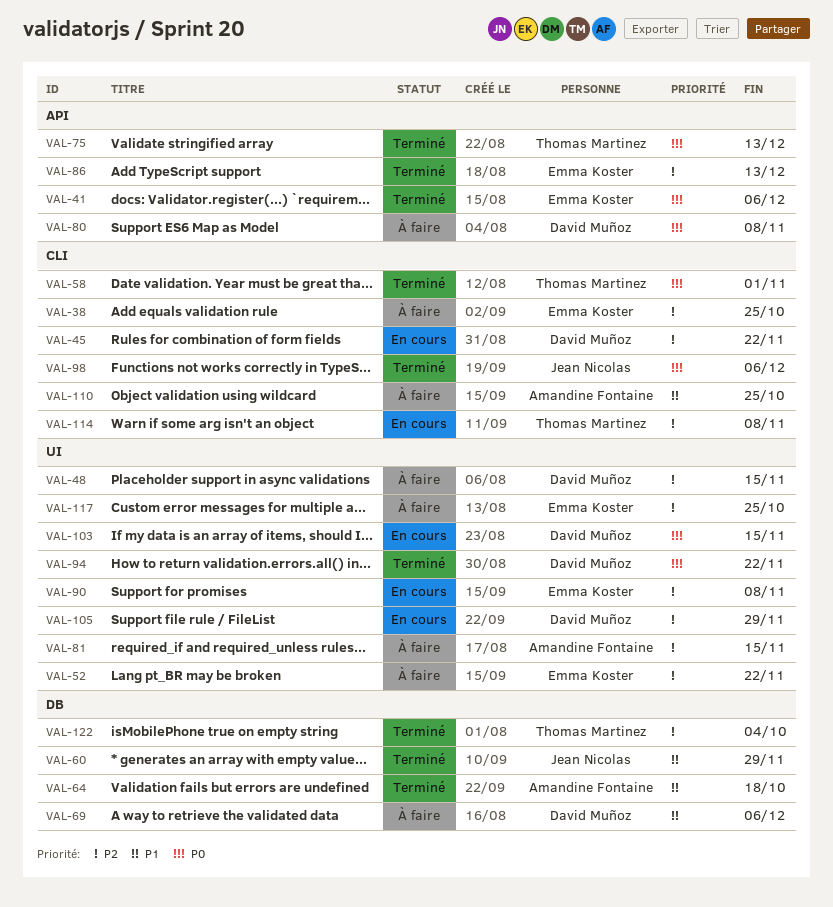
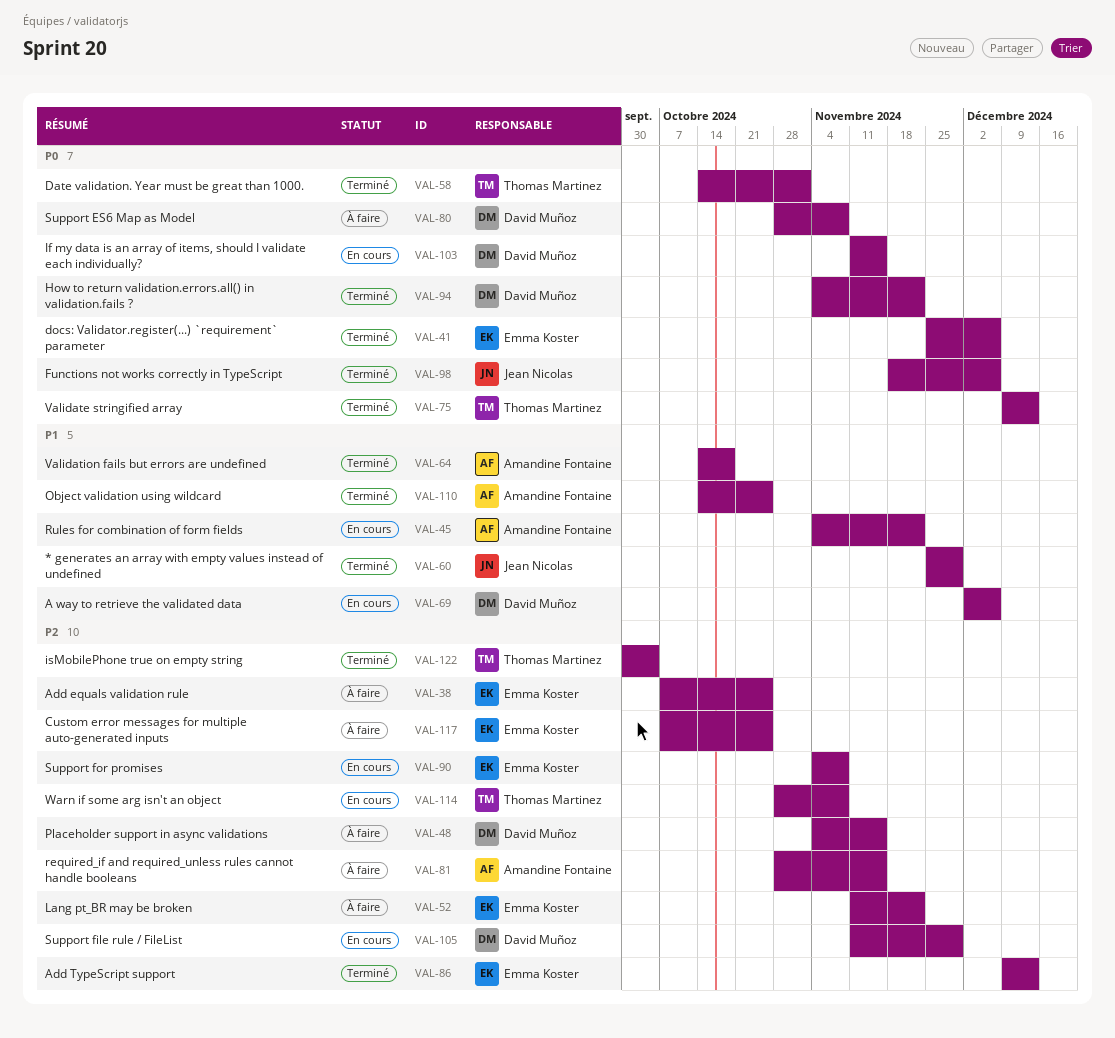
VAL-45, owner: David Muñoz -> Amandine Fontaine
VAL-45, priority: P2 -> P1
VAL-69, status: À faire -> En cours
VAL-110, status: À faire -> Terminé

